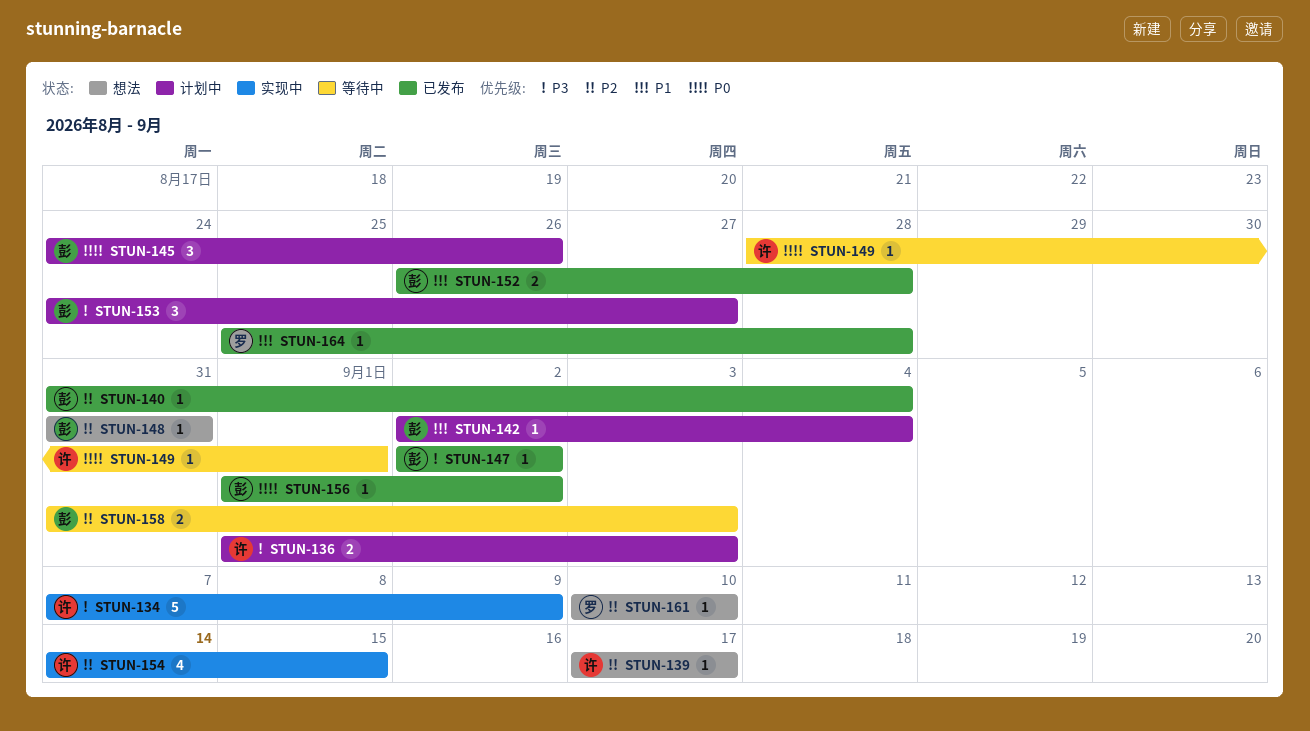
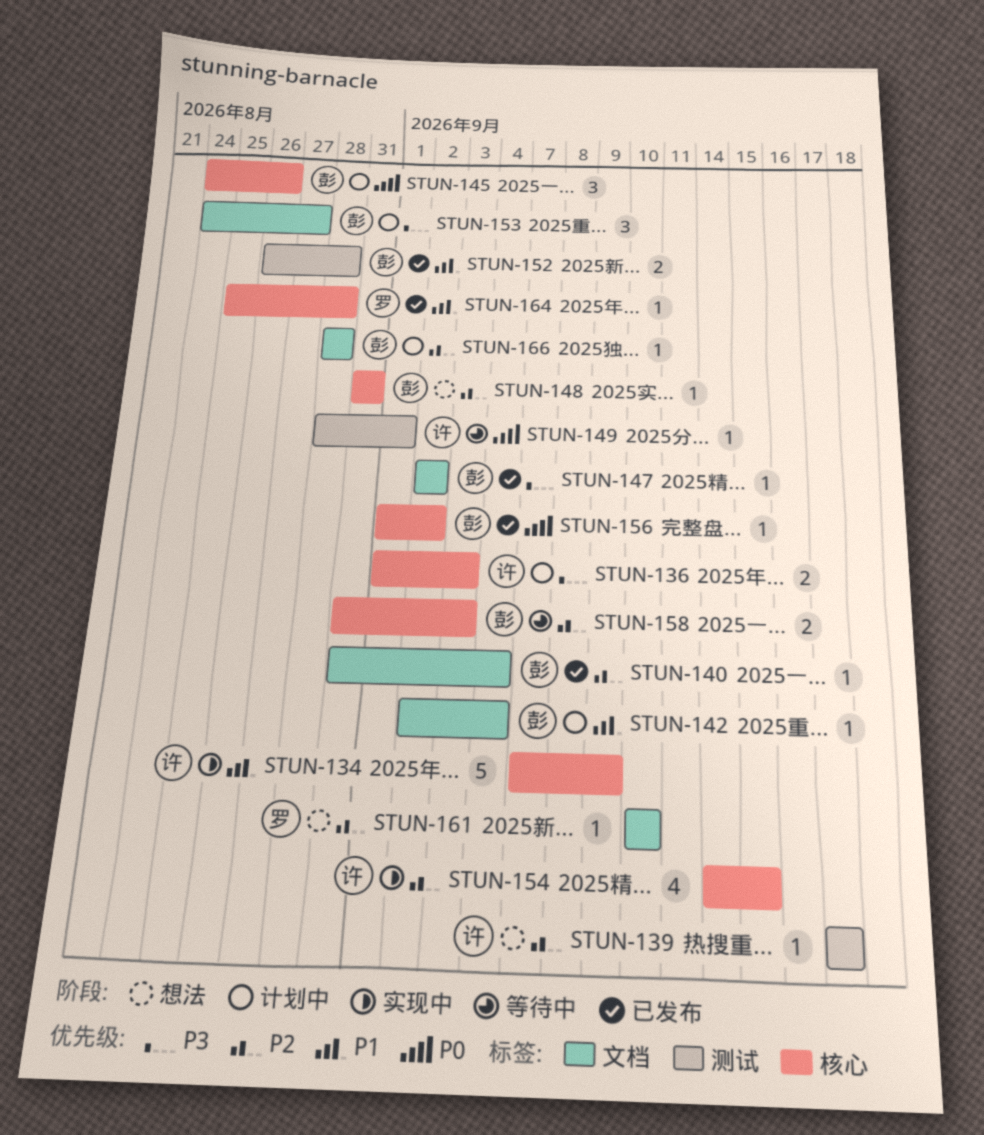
STUN-134, priority: P3 -> P1
STUN-166: none -> present

